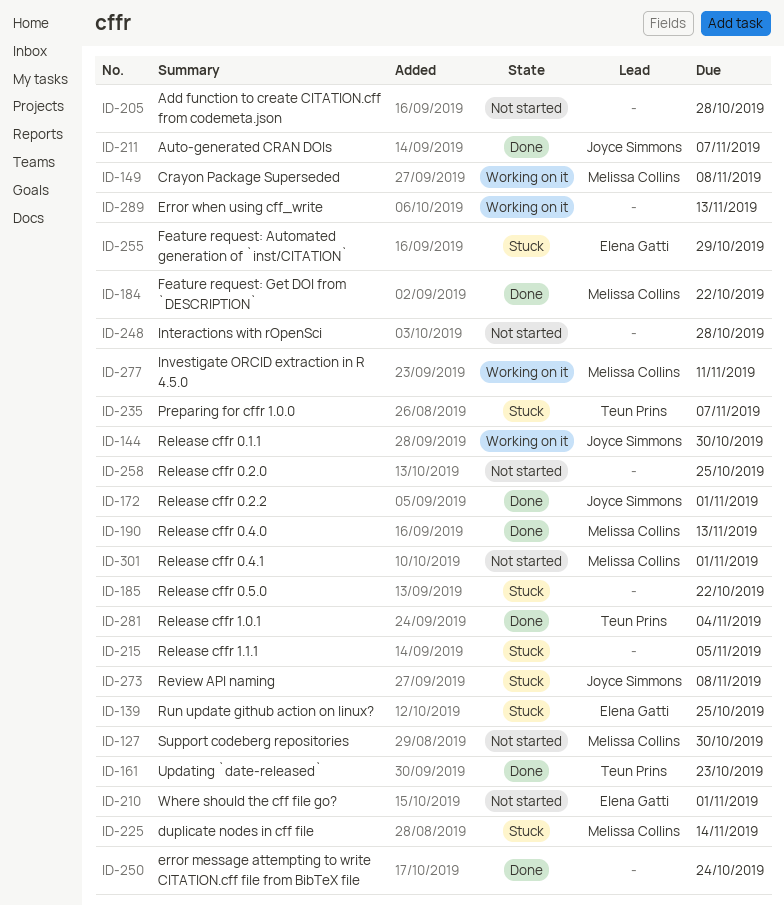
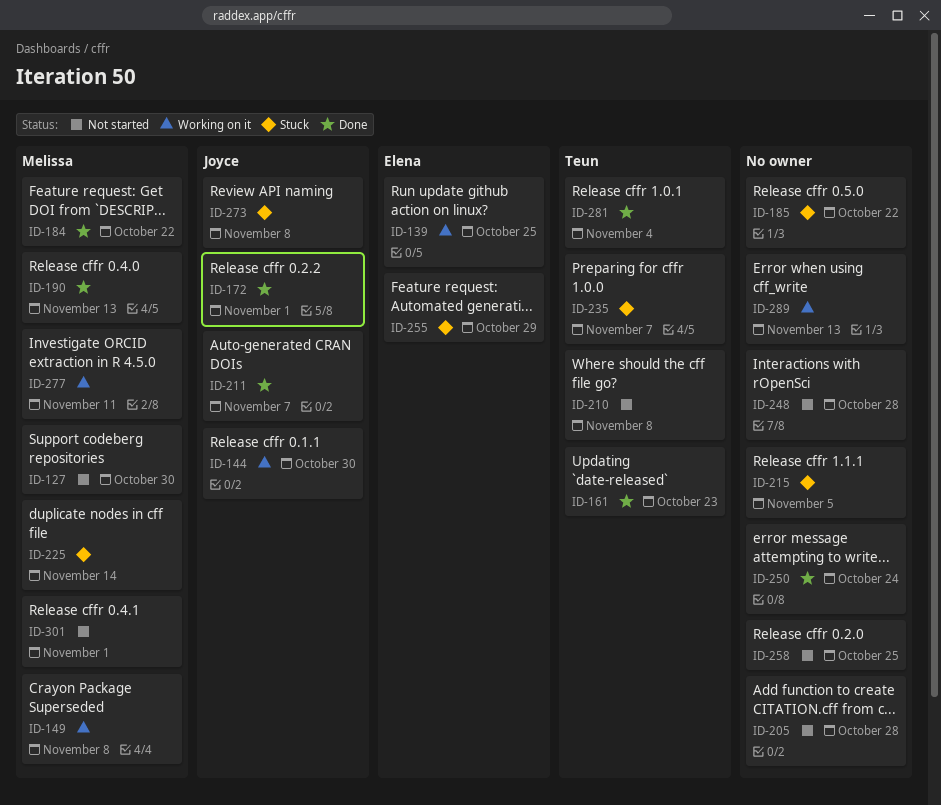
ID-139, status: Stuck -> Working on it
ID-210, owner: Elena Gatti -> Teun Prins
ID-210, due: Nov 1 -> Nov 8

